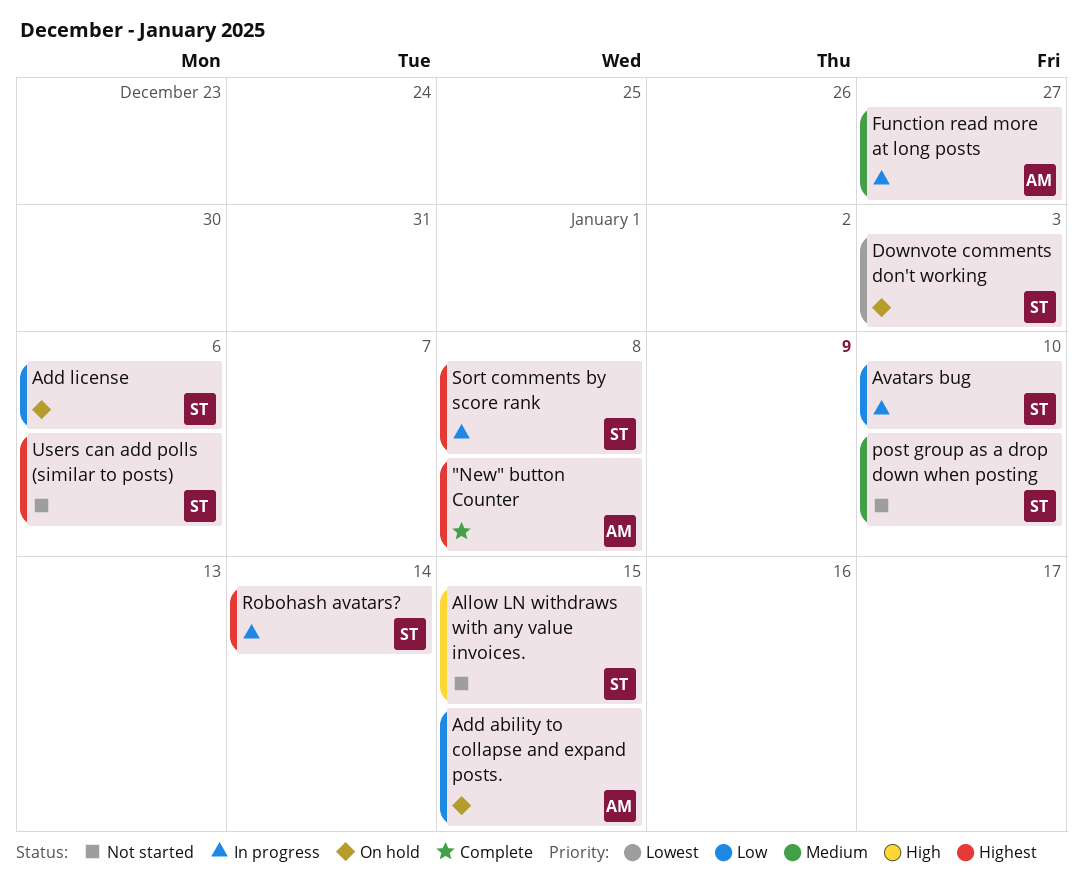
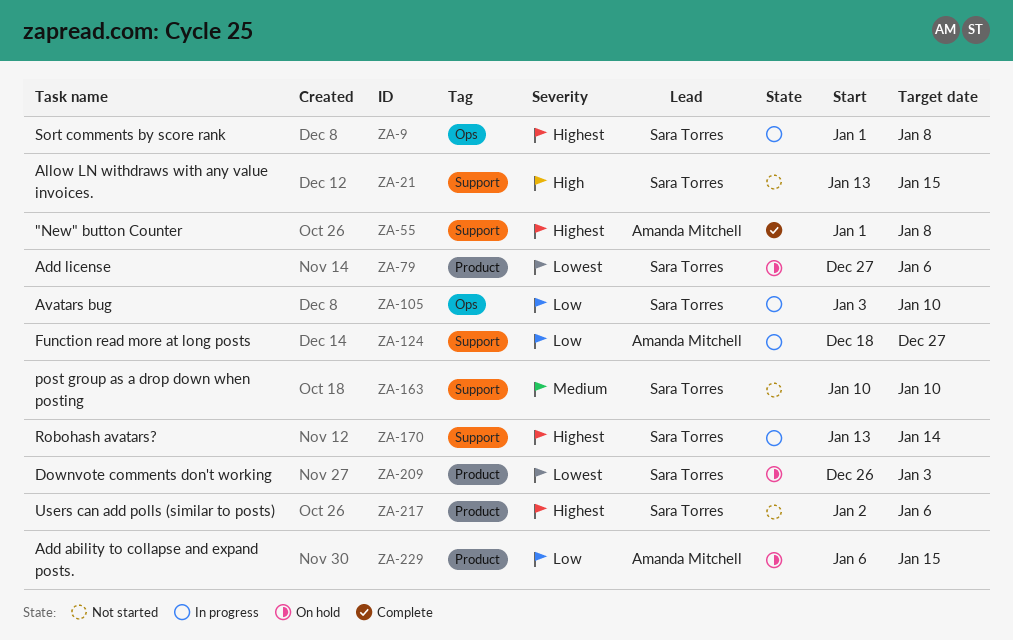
Add license, priority: Low -> Lowest
Function read more at long posts, priority: Medium -> Low

